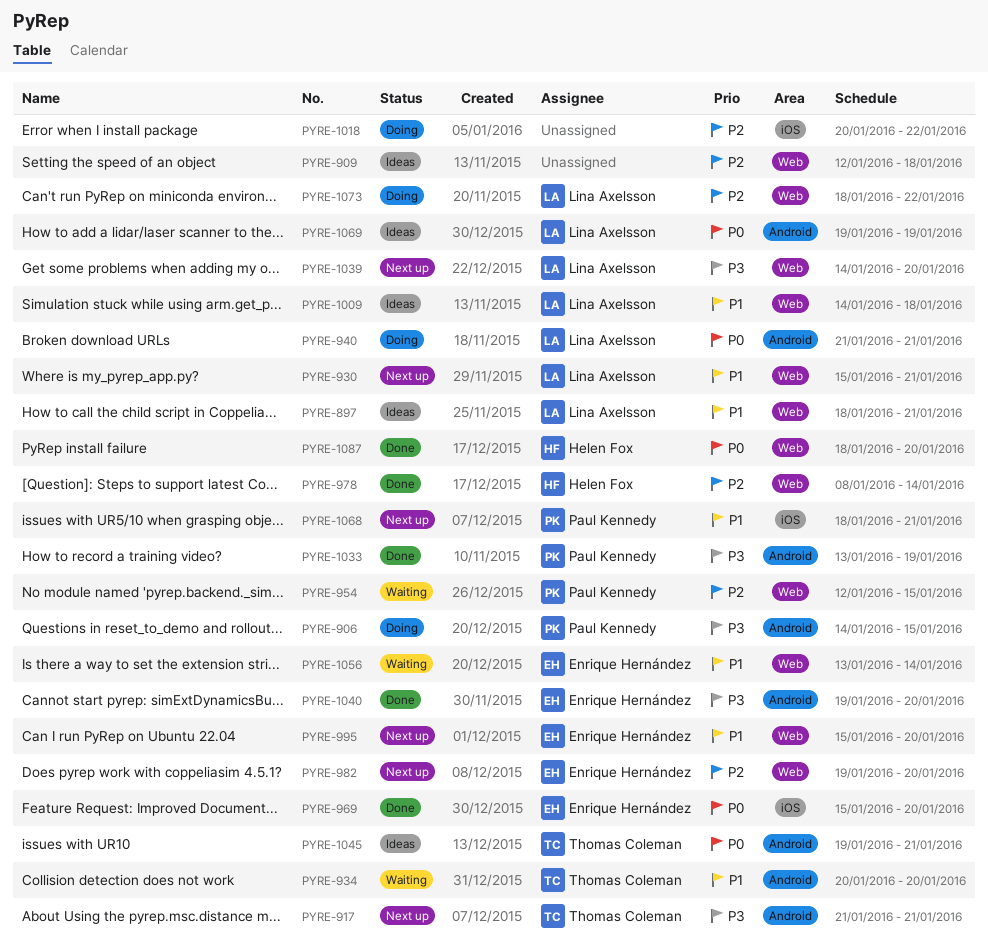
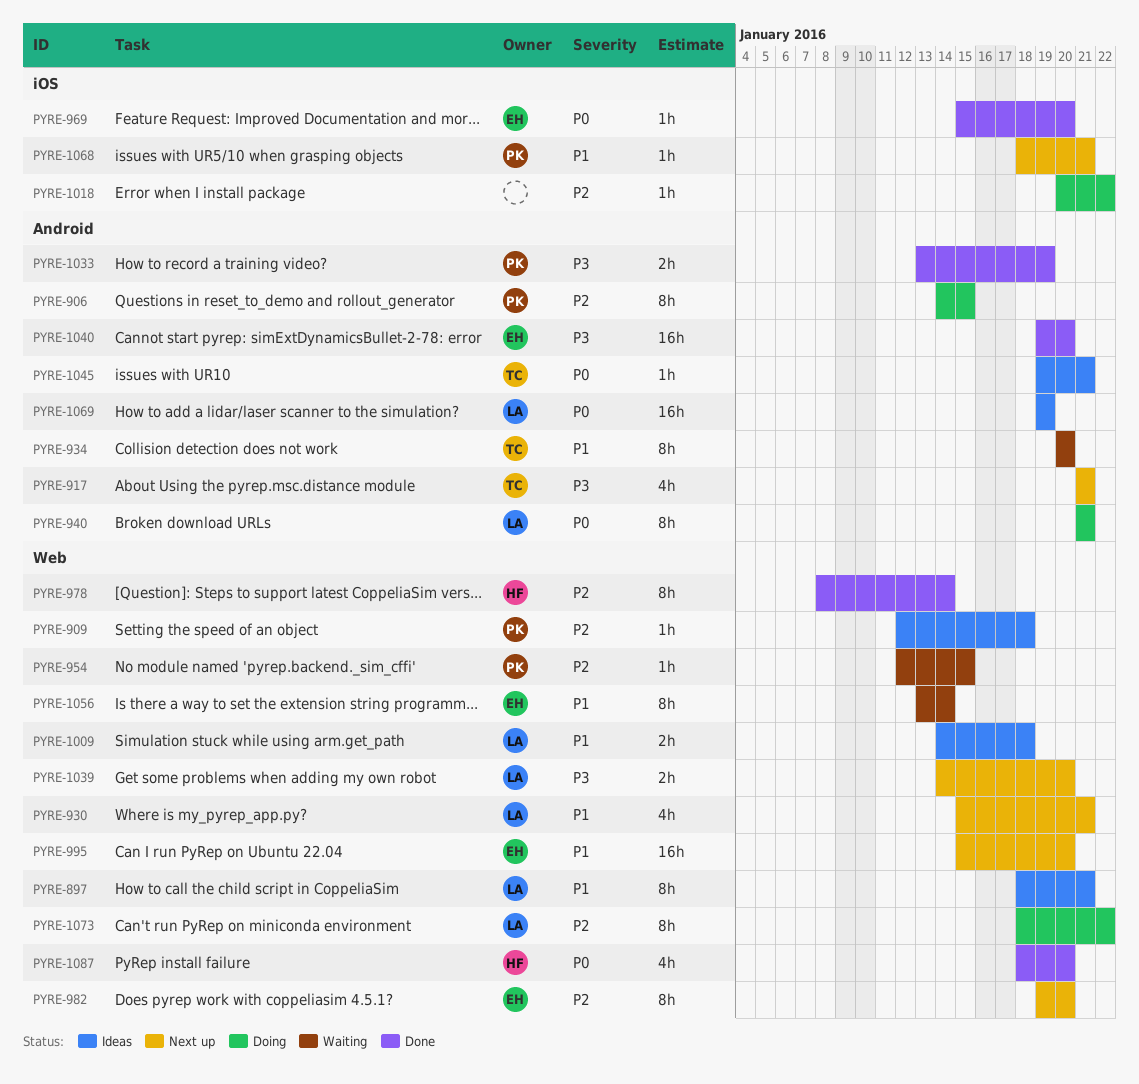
PYRE-906, priority: P3 -> P2
PYRE-909, owner: none -> Paul Kennedy

